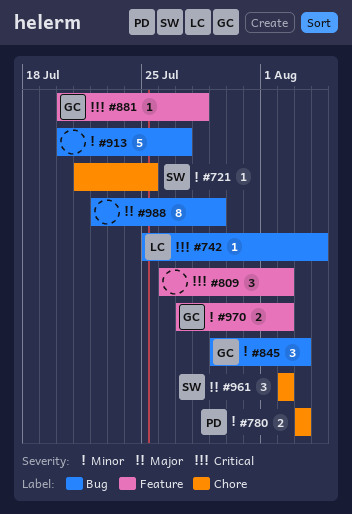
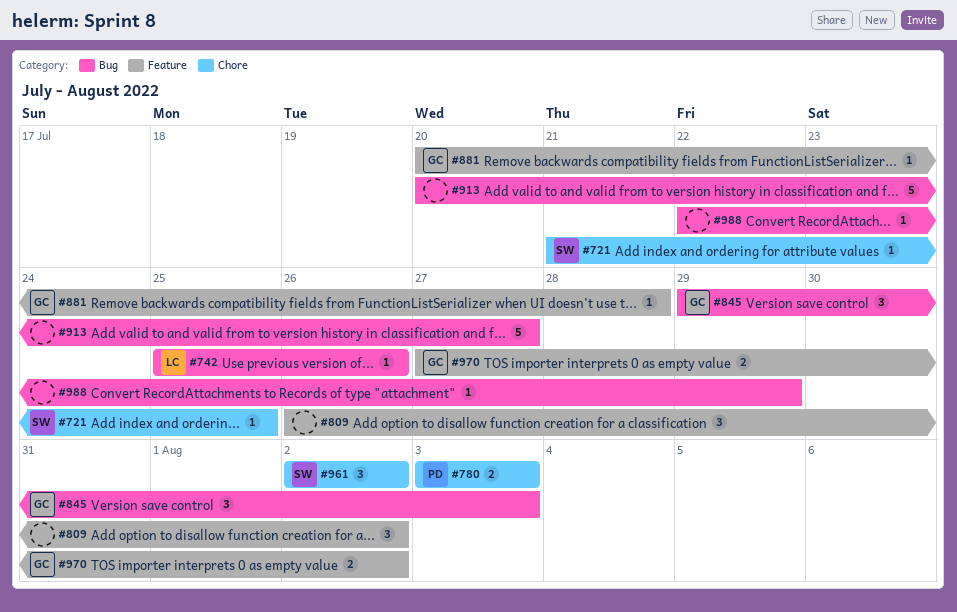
#742, due: Aug 4 -> Jul 26
#988, estimate: 8 -> 1

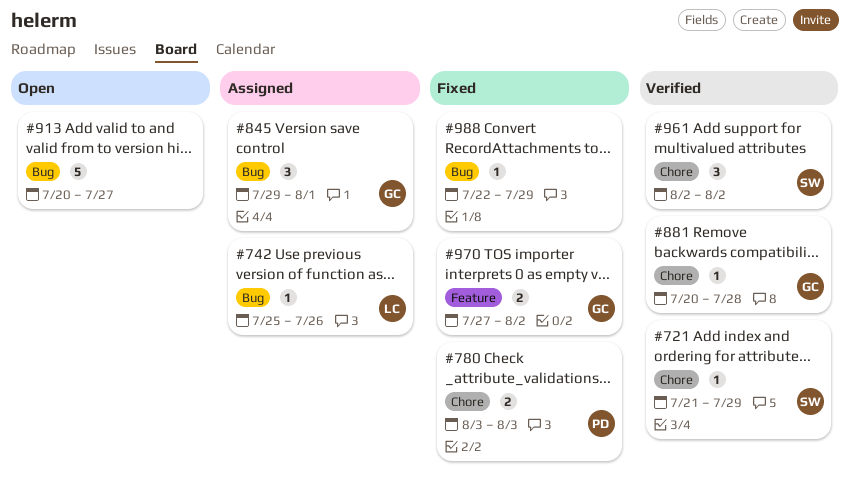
#721, due: Jul 25 -> Jul 29
#809: present -> none
#845, due: Aug 3 -> Aug 1
#881, label: Feature -> Chore

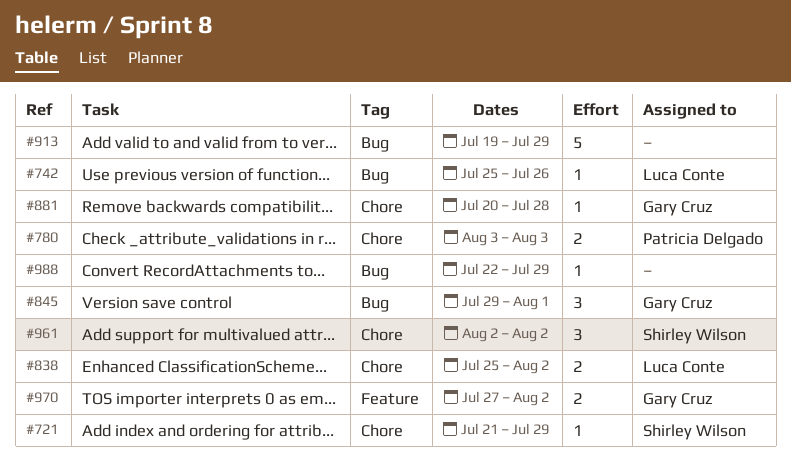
#838: none -> present
#913, start: Jul 20 -> Jul 19
#913, due: Jul 27 -> Jul 29

